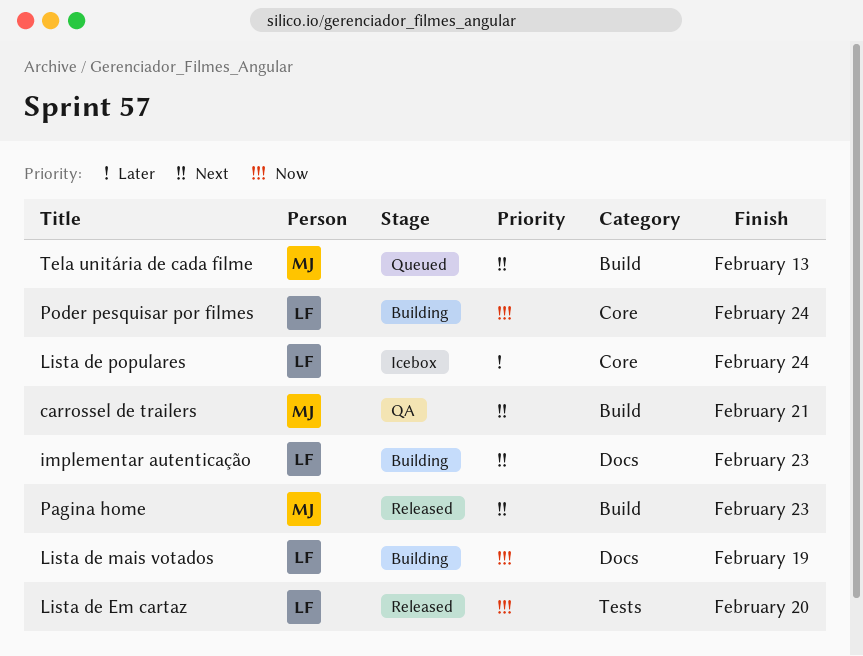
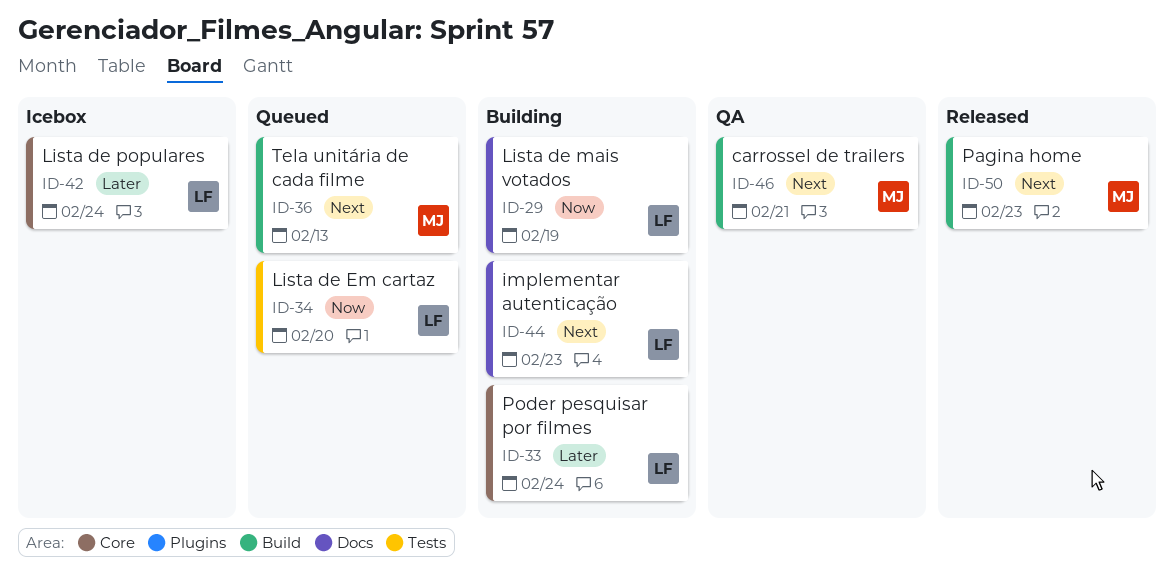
Lista de Em cartaz, status: Released -> Queued
Poder pesquisar por filmes, priority: Now -> Later

